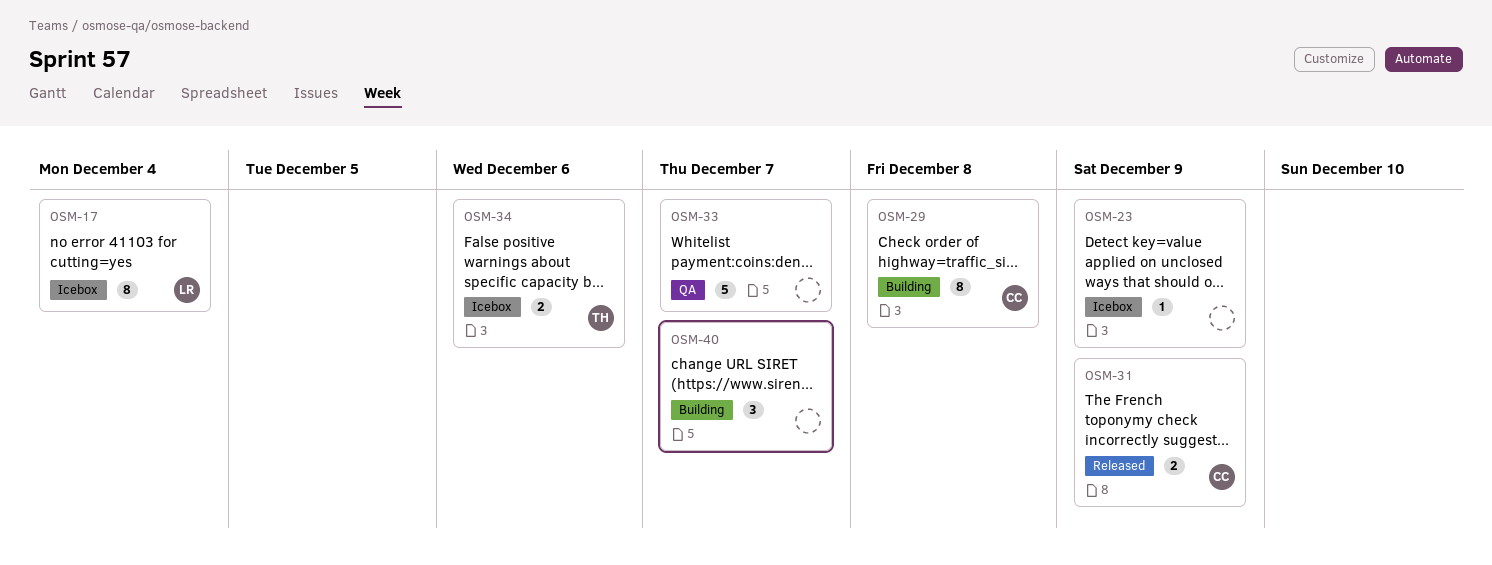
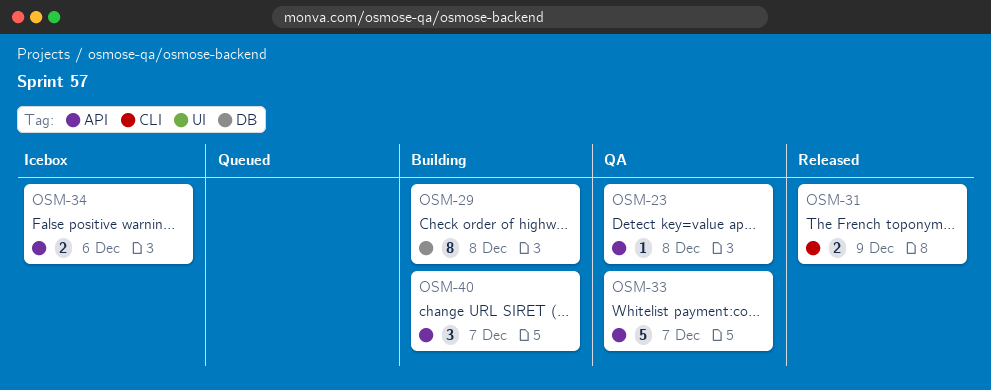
OSM-17: present -> none
OSM-23, status: Icebox -> QA
OSM-23, due: Dec 9 -> Dec 8

